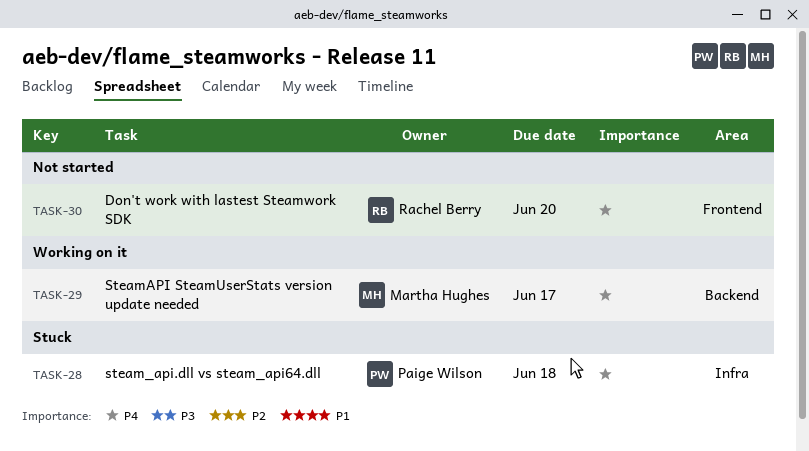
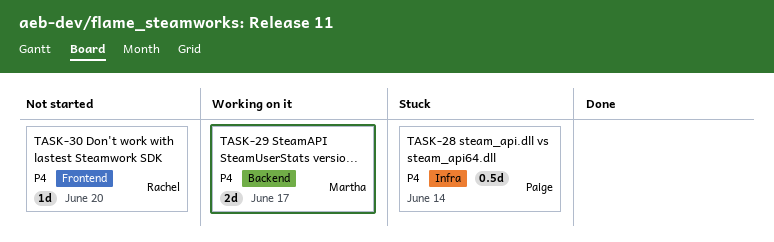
TASK-28, due: Jun 18 -> Jun 14

